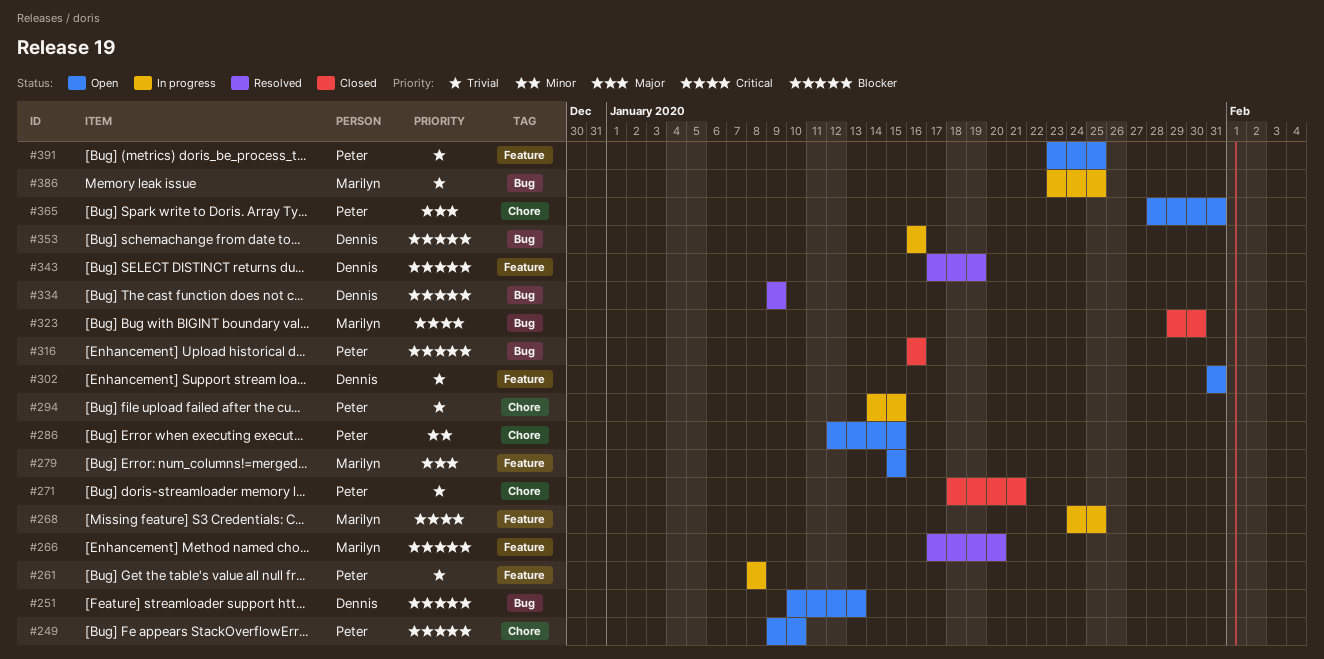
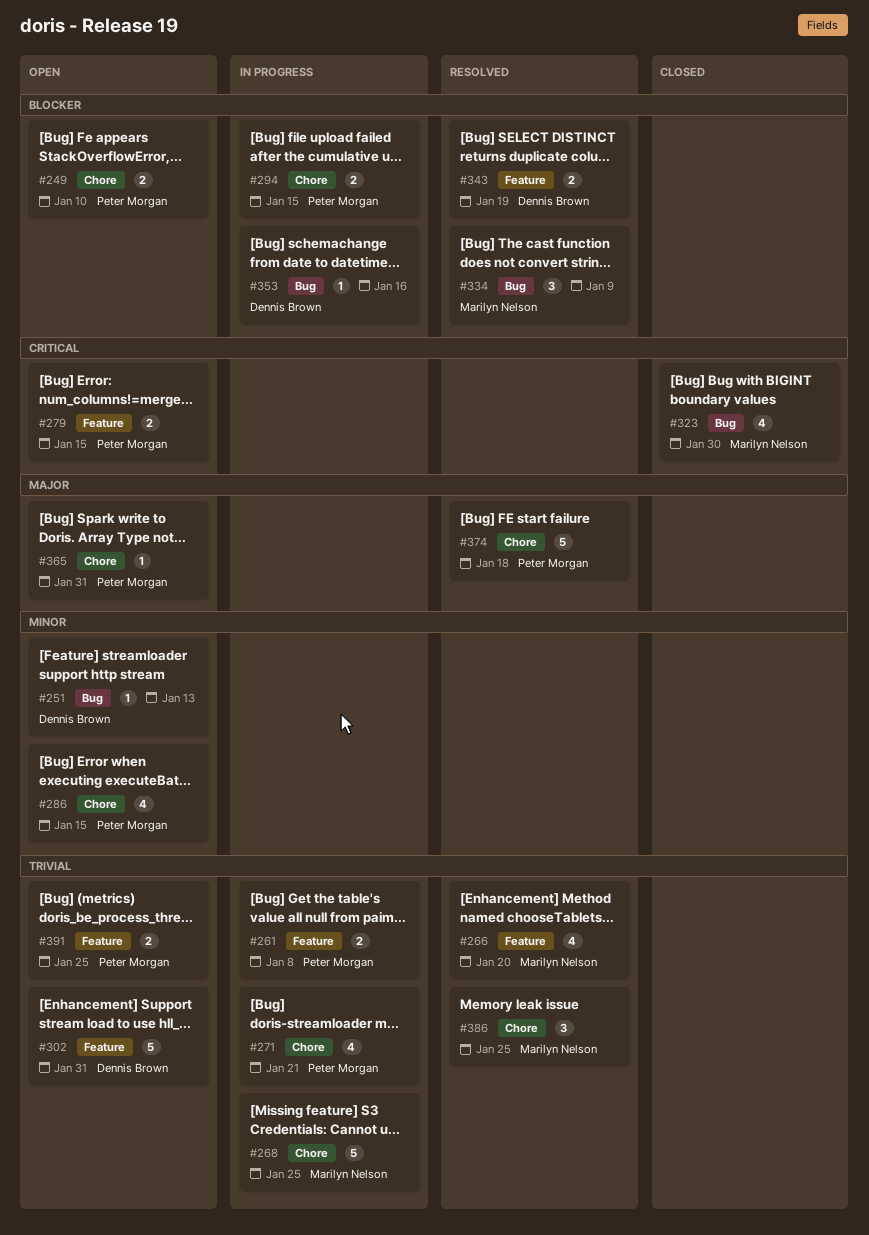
#251, priority: Blocker -> Minor
#266, priority: Blocker -> Trivial
#268, priority: Critical -> Trivial
#268, label: Feature -> Chore
#271, status: Closed -> In progress
#279, owner: Marilyn Nelson -> Peter Morgan
#279, priority: Major -> Critical
#294, priority: Trivial -> Blocker
#316: present -> none
#334, owner: Dennis Brown -> Marilyn Nelson
#374: none -> present
#386, status: In progress -> Resolved
#386, label: Bug -> Chore

